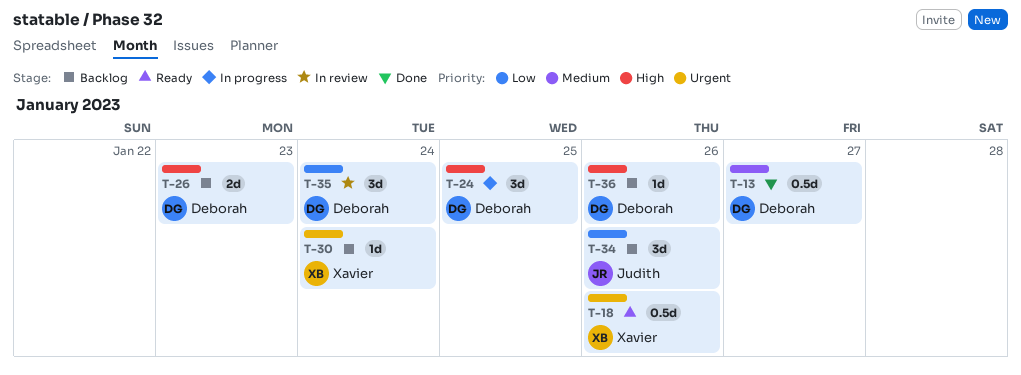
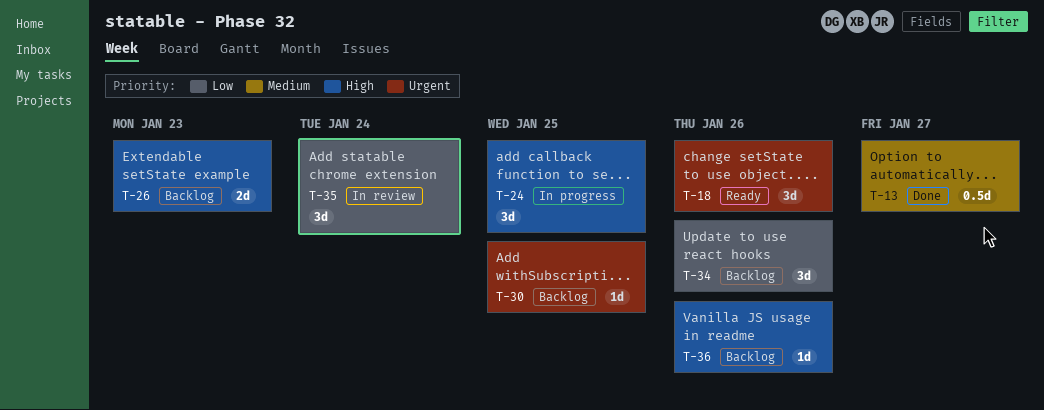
T-18, estimate: 0.5d -> 3d
T-30, due: Jan 24 -> Jan 25

